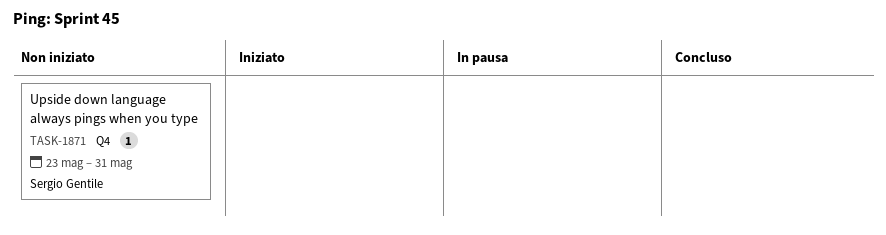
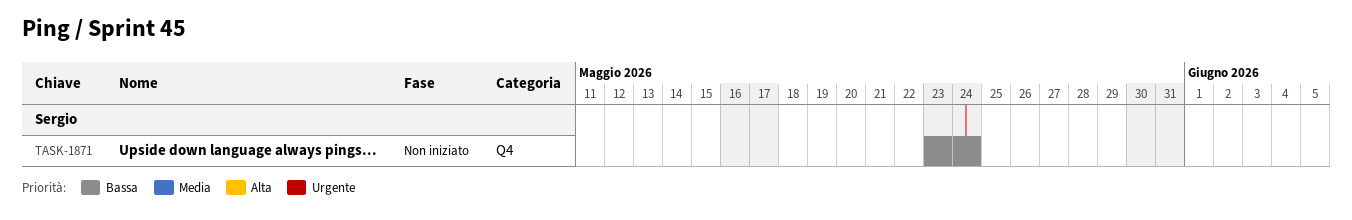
TASK-1871, due: May 31 -> May 24

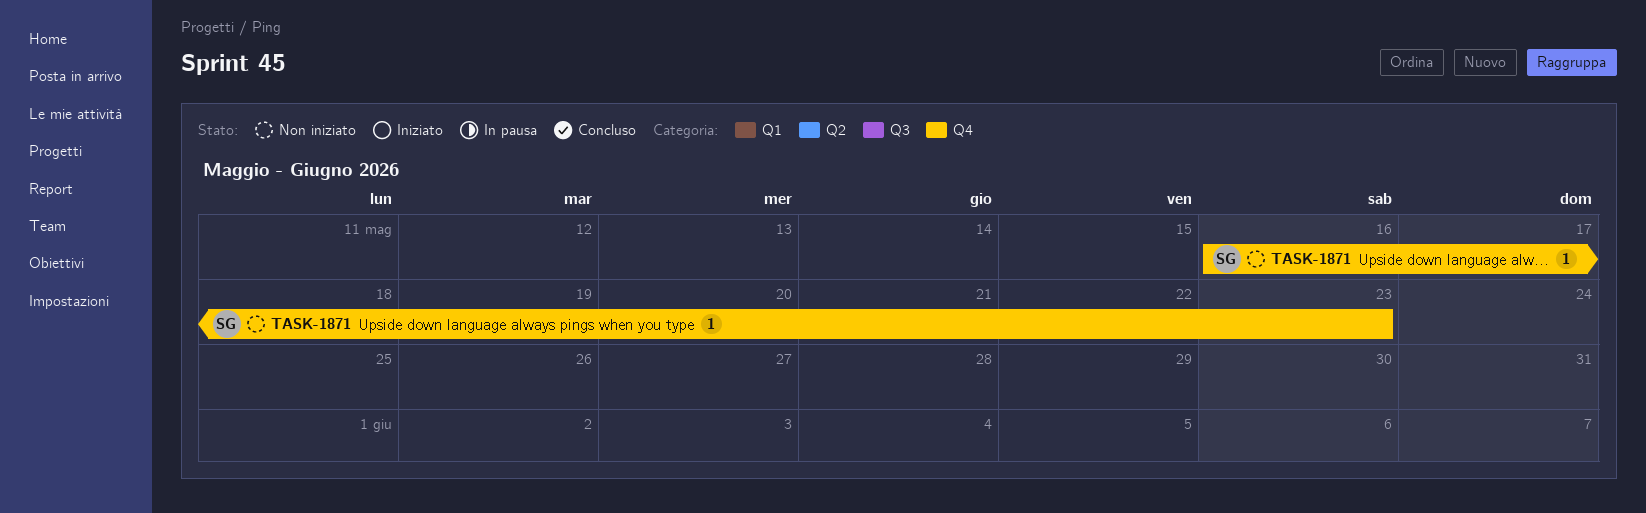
TASK-1871, start: May 23 -> May 16
TASK-1871, due: May 24 -> May 23

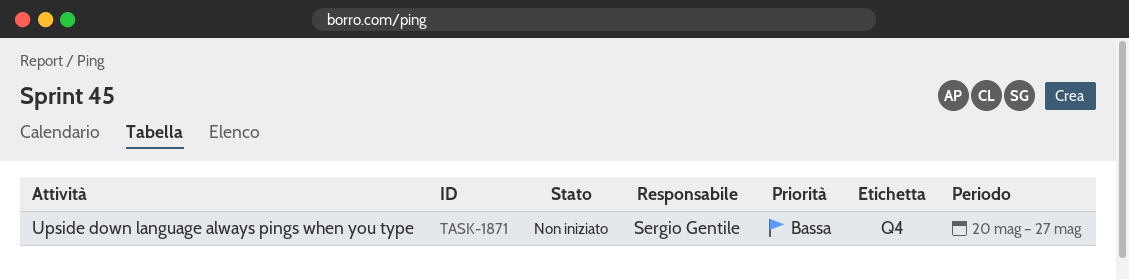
TASK-1871, start: May 16 -> May 20
TASK-1871, due: May 23 -> May 27

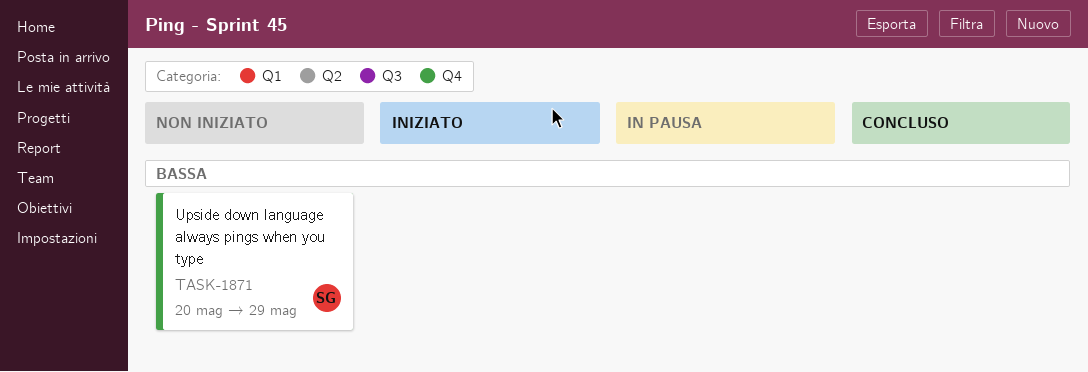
TASK-1871, due: May 27 -> May 29

